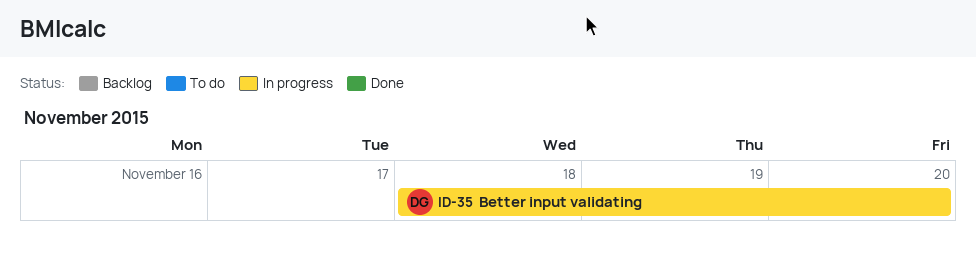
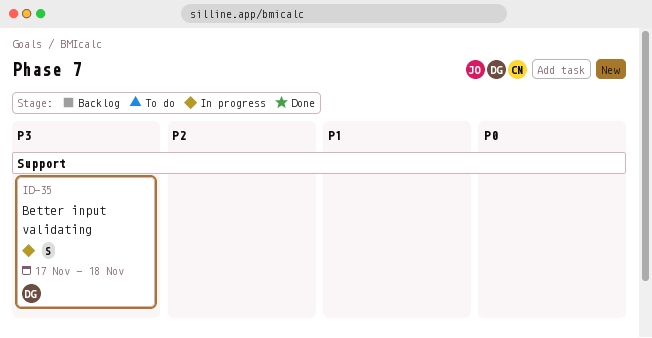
ID-35, start: Nov 18 -> Nov 17
ID-35, due: Nov 20 -> Nov 18

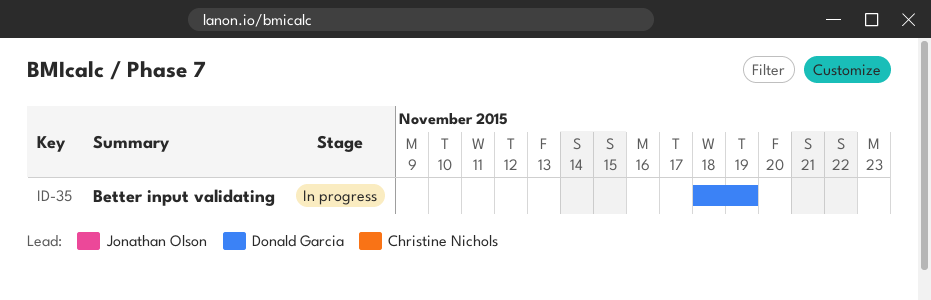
ID-35, start: Nov 17 -> Nov 18
ID-35, due: Nov 18 -> Nov 19

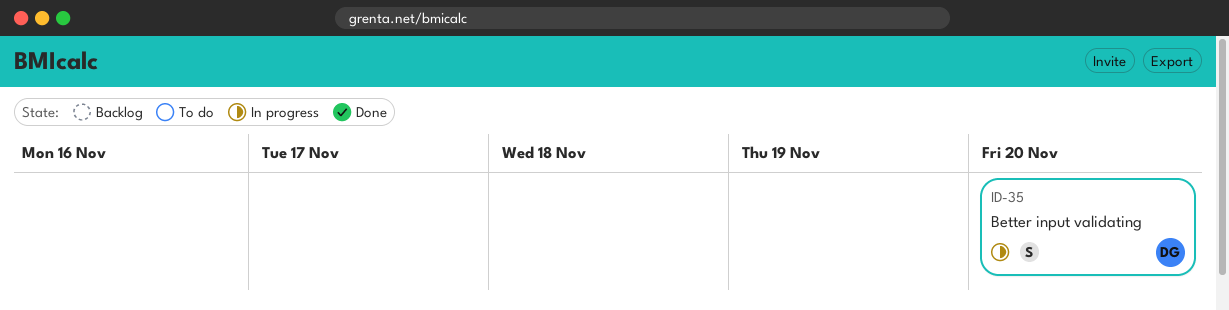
ID-35, due: Nov 19 -> Nov 20

